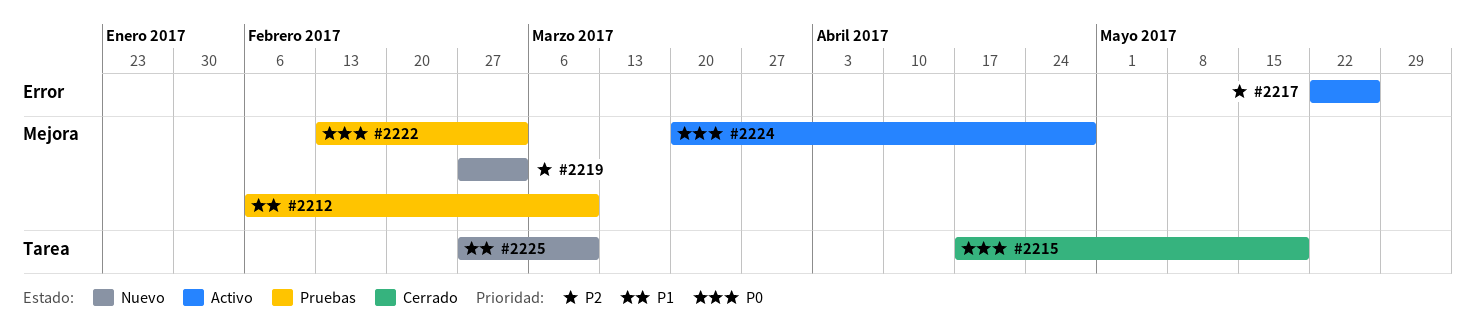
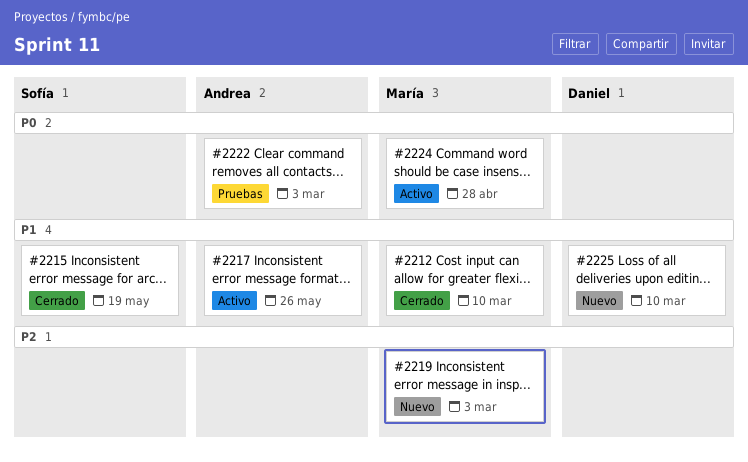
#2212, status: Pruebas -> Cerrado
#2215, priority: P0 -> P1
#2217, priority: P2 -> P1

